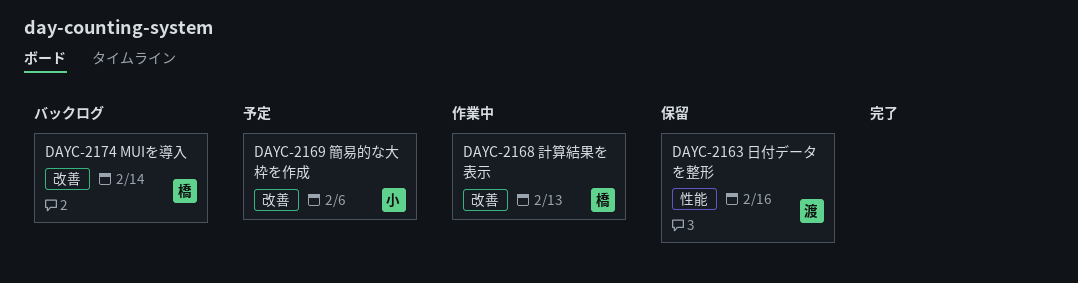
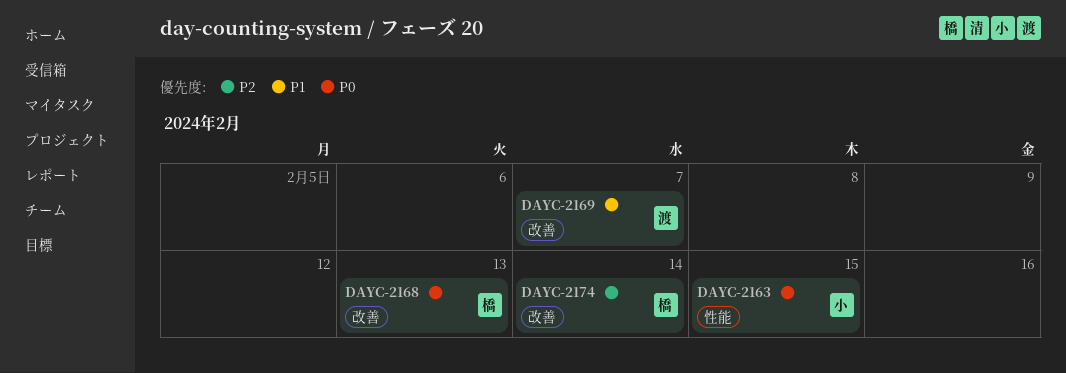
DAYC-2163, owner: 渡 -> 小
DAYC-2163, due: Feb 16 -> Feb 15
DAYC-2169, owner: 小 -> 渡
DAYC-2169, due: Feb 6 -> Feb 7

